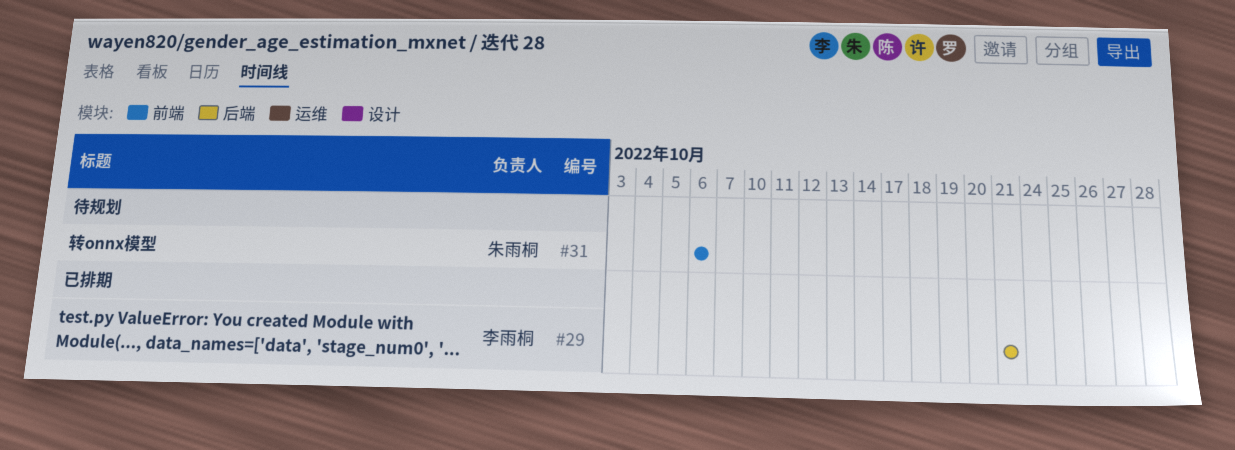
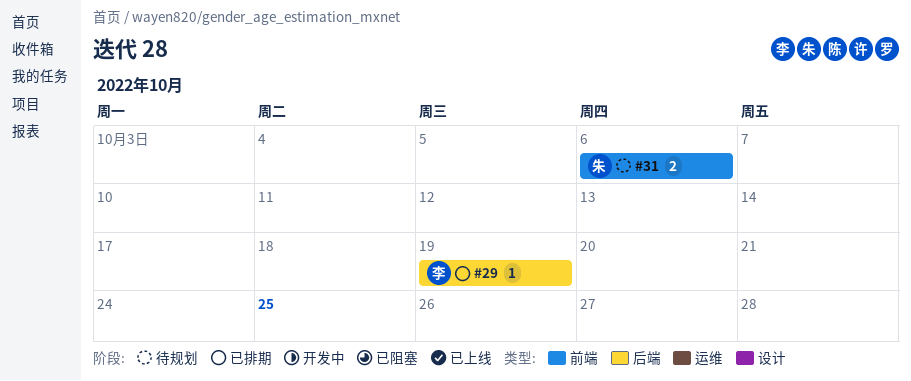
#29, start: Oct 21 -> Oct 19
#29, due: Oct 21 -> Oct 19

